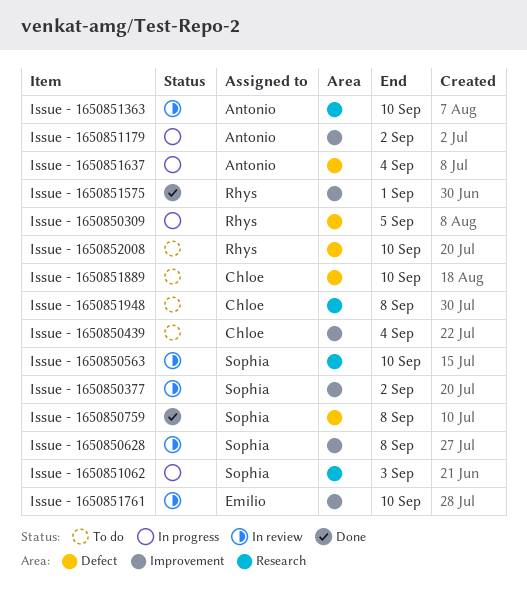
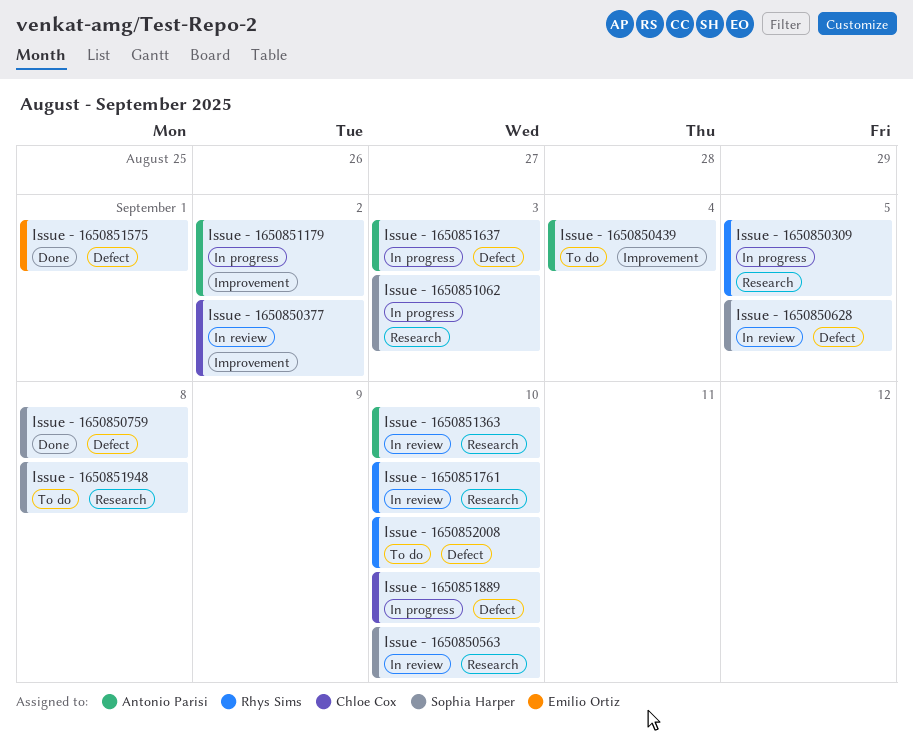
Issue - 1650850309, label: Defect -> Research
Issue - 1650850377, owner: Sophia Harper -> Chloe Cox
Issue - 1650850439, owner: Chloe Cox -> Antonio Parisi
Issue - 1650850628, label: Improvement -> Defect
Issue - 1650850628, due: Sep 8 -> Sep 5
Issue - 1650851575, owner: Rhys Sims -> Emilio Ortiz
Issue - 1650851575, label: Improvement -> Defect
Issue - 1650851637, due: Sep 4 -> Sep 3
Issue - 1650851761, owner: Emilio Ortiz -> Rhys Sims
Issue - 1650851761, label: Improvement -> Research
Issue - 1650851889, status: To do -> In progress
Issue - 1650851948, owner: Chloe Cox -> Sophia Harper

